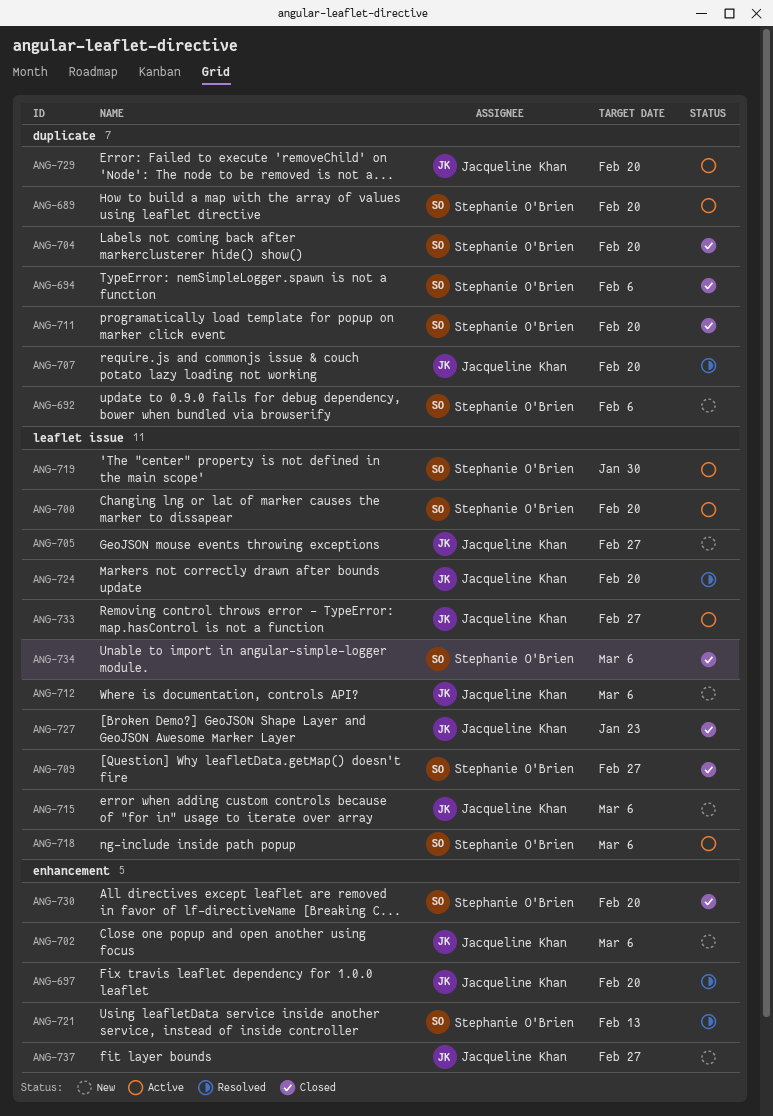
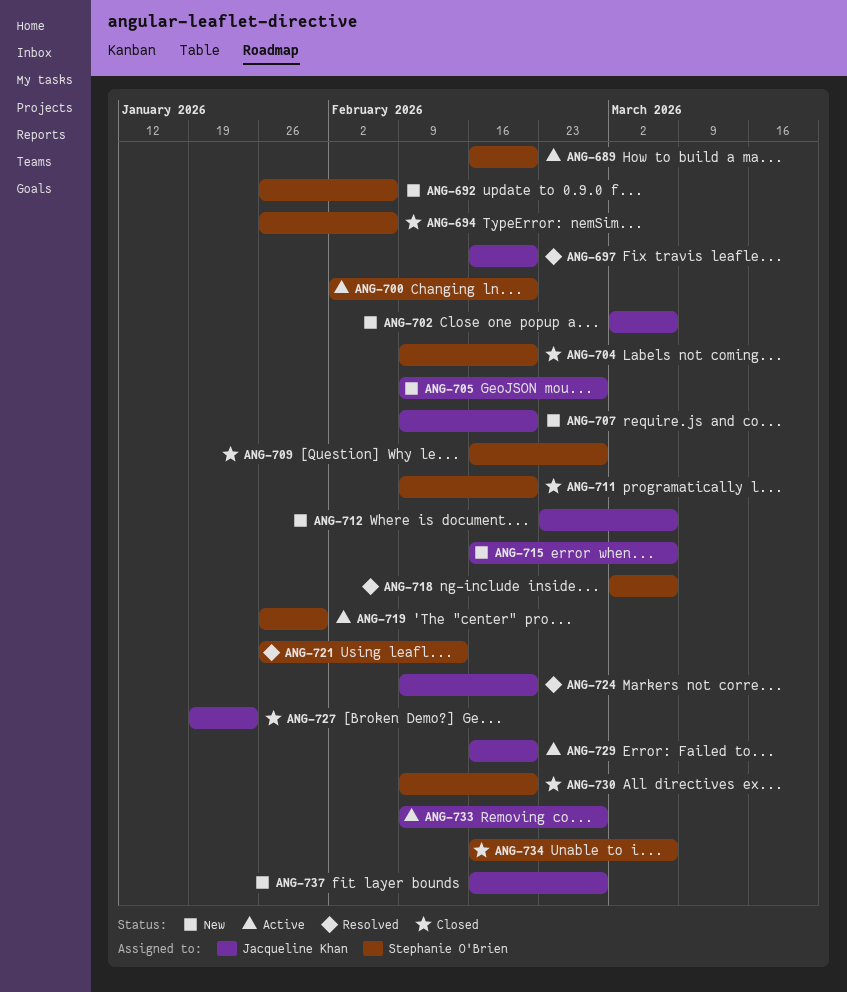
ANG-707, status: Resolved -> New
ANG-718, status: Active -> Resolved

